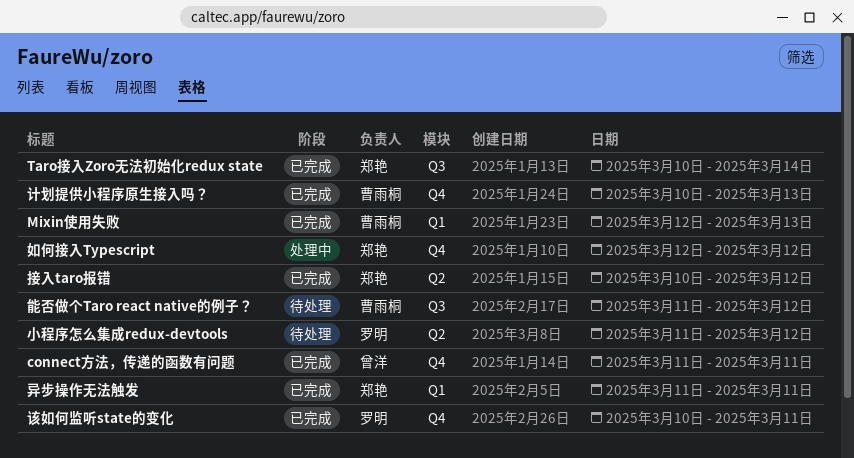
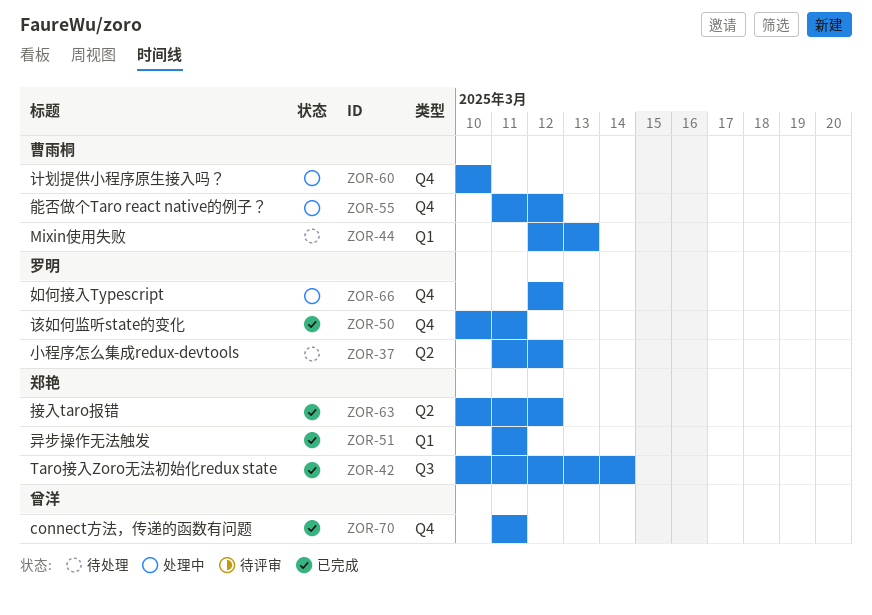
Mixin使用失败, status: 已完成 -> 待处理
如何接入Typescript, owner: 郑艳 -> 罗明
能否做个Taro react native的例子？, status: 待处理 -> 处理中
能否做个Taro react native的例子？, label: Q3 -> Q4
计划提供小程序原生接入吗？, status: 已完成 -> 处理中
计划提供小程序原生接入吗？, due: Mar 13 -> Mar 10

